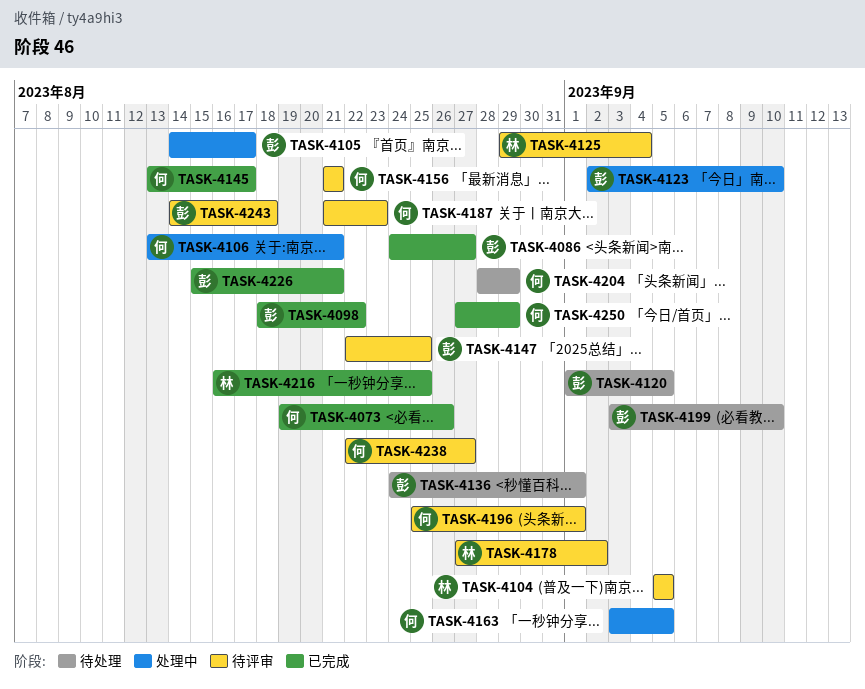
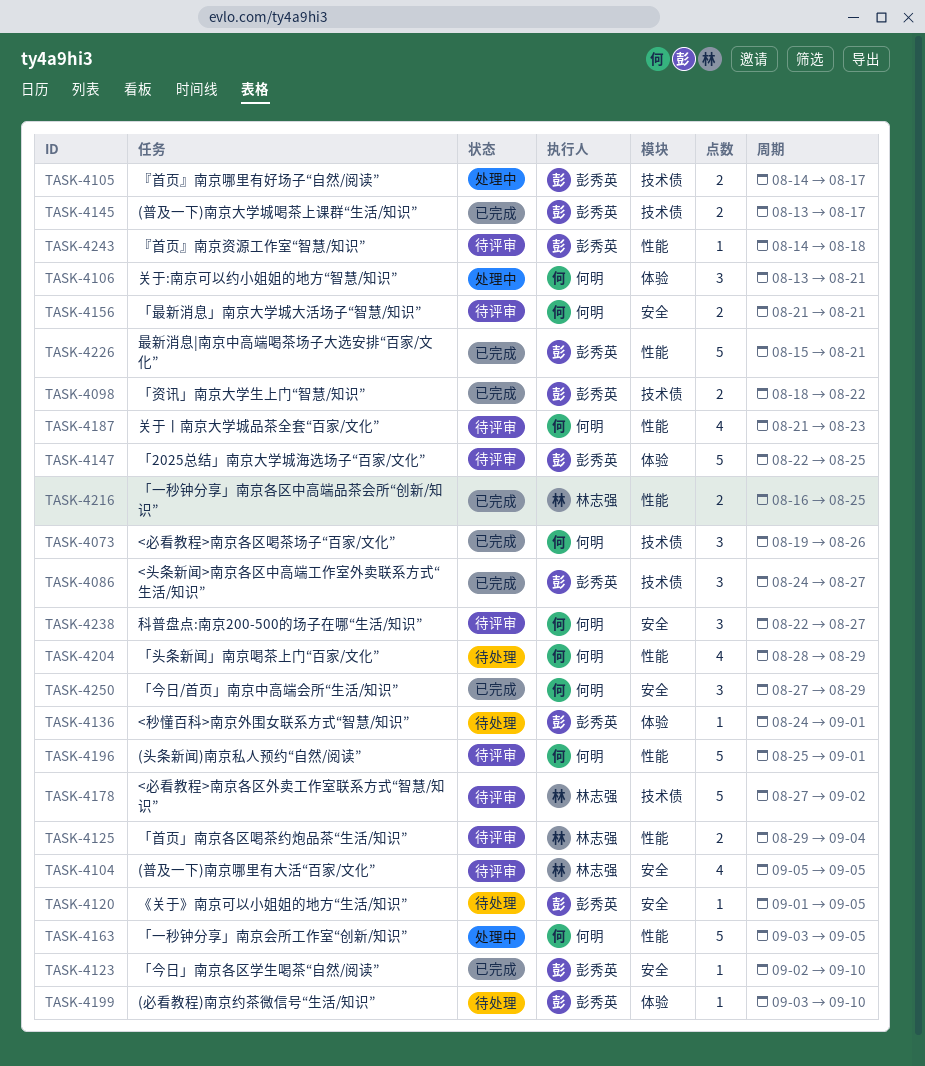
TASK-4123, status: 处理中 -> 已完成
TASK-4145, owner: 何明 -> 彭秀英

